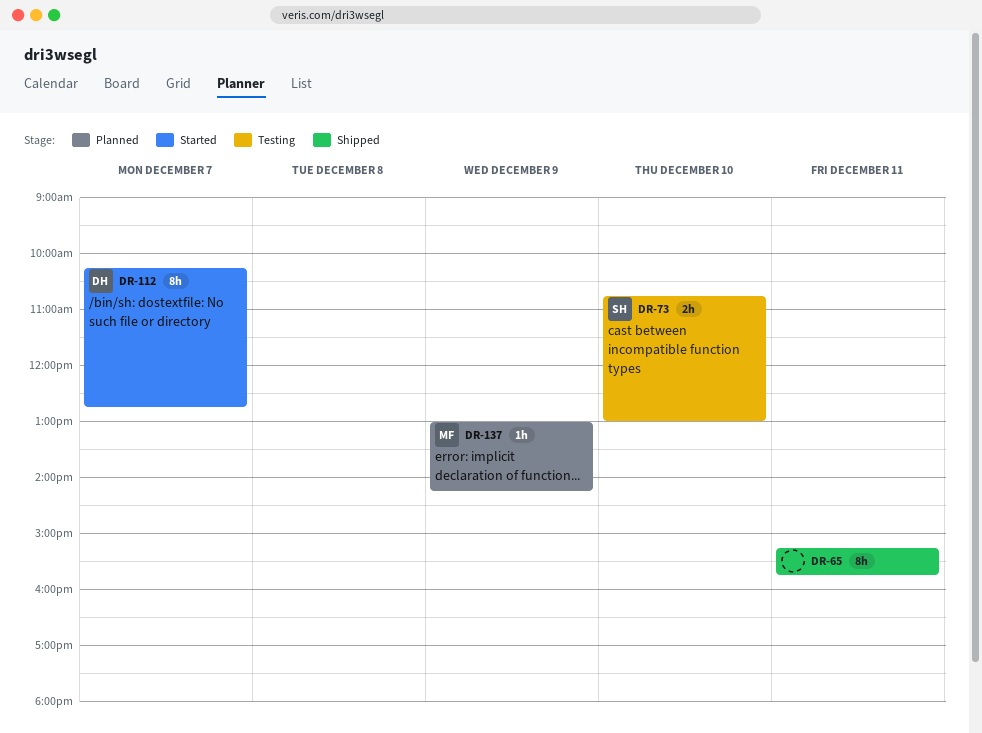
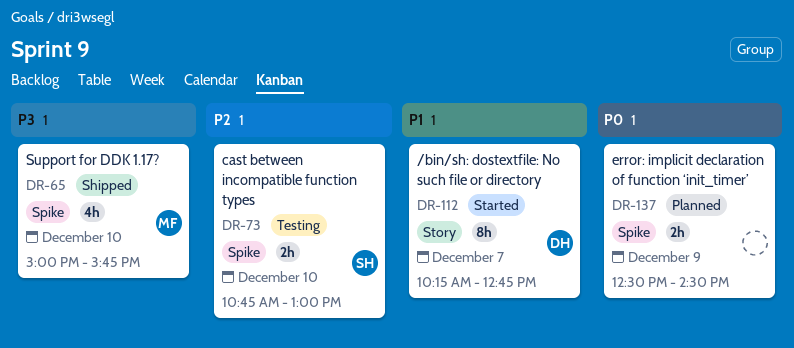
DR-65, owner: none -> MF
DR-65, estimate: 8h -> 4h
DR-65, day: Dec 11 -> Dec 10
DR-65, begins: 15:15 -> 15:00
DR-137, owner: MF -> none
DR-137, estimate: 1h -> 2h
DR-137, begins: 13:00 -> 12:30
DR-137, ends: 14:15 -> 14:30

